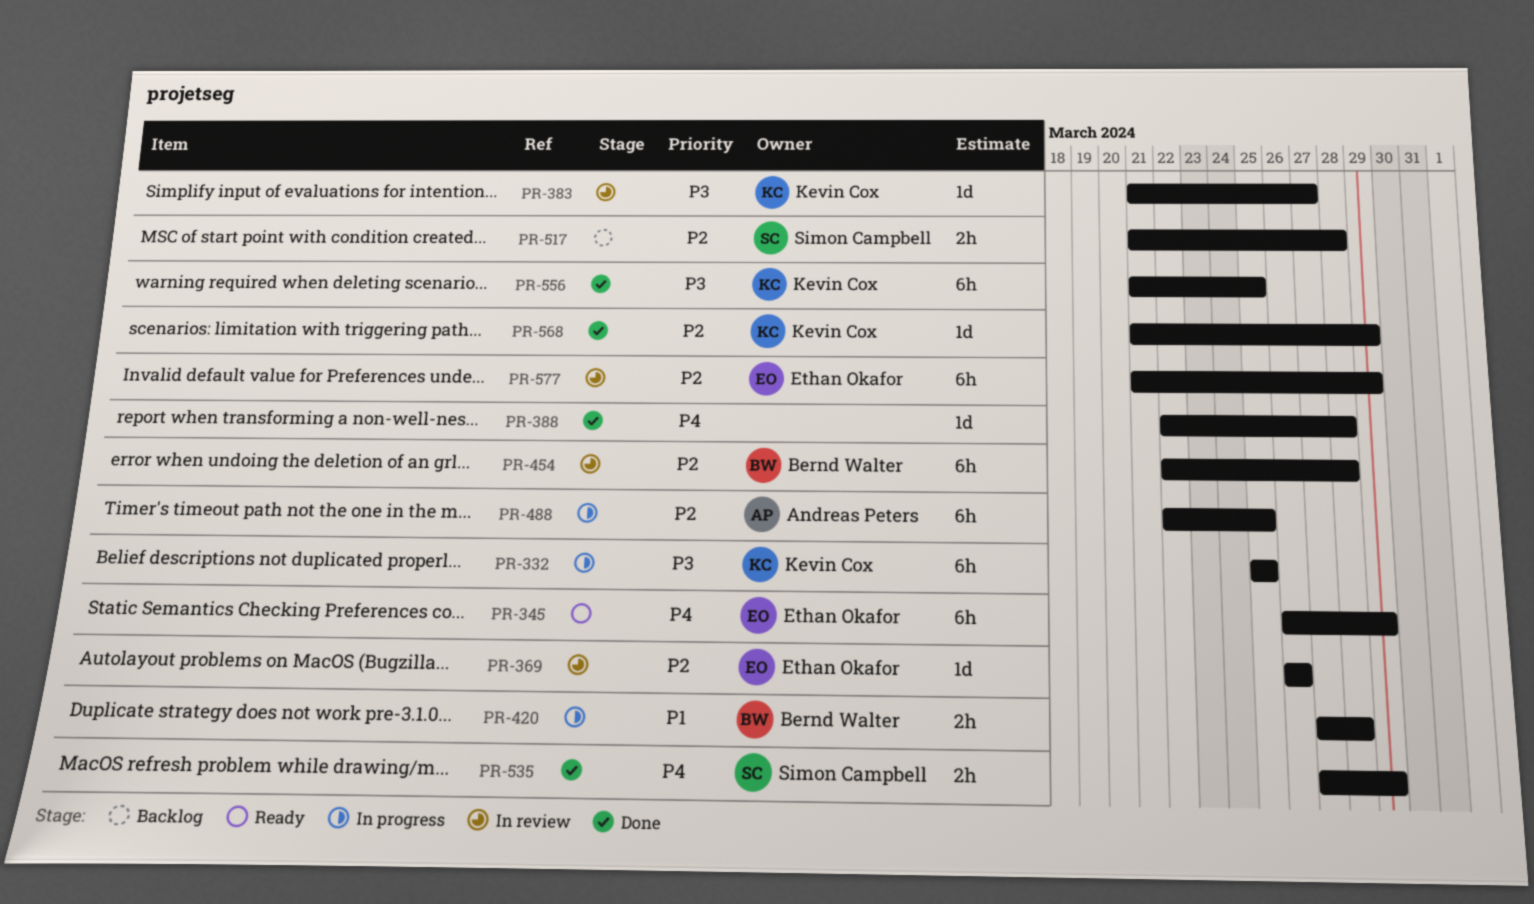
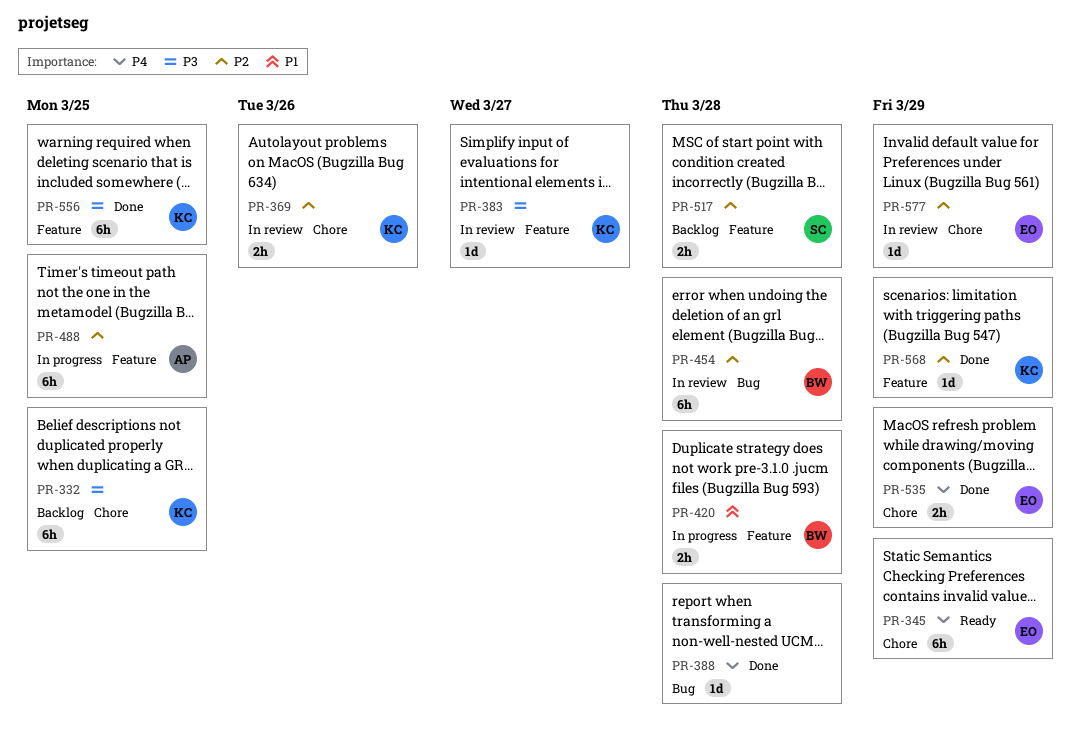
PR-332, status: In progress -> Backlog
PR-369, owner: Ethan Okafor -> Kevin Cox
PR-369, estimate: 1d -> 2h
PR-535, owner: Simon Campbell -> Ethan Okafor
PR-577, estimate: 6h -> 1d

